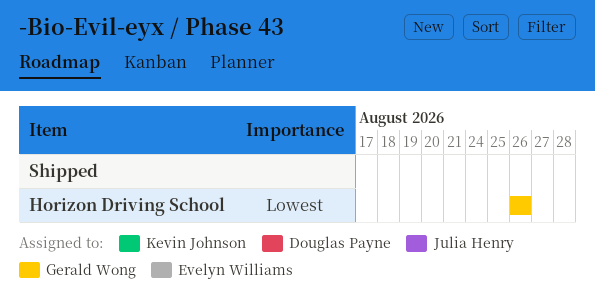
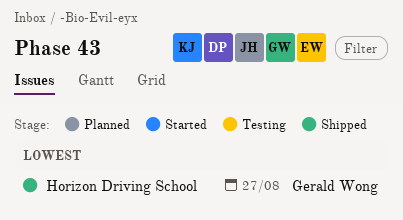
Horizon Driving School, due: Aug 26 -> Aug 27

